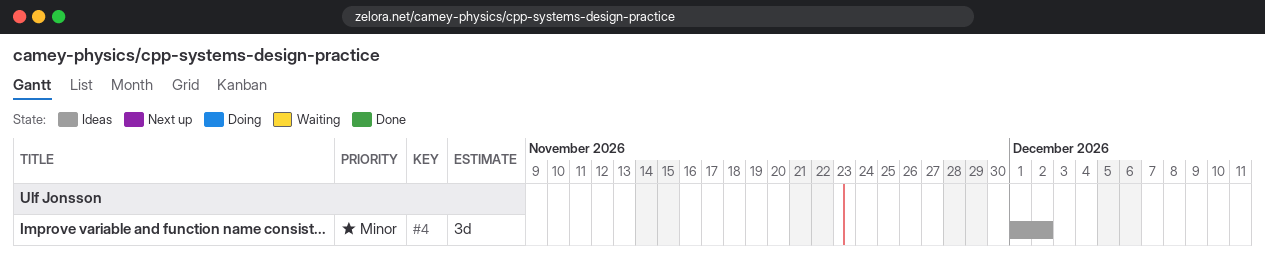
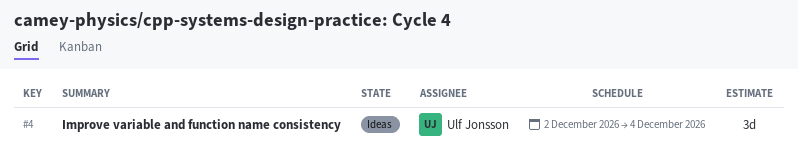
#4, start: Dec 1 -> Dec 2
#4, due: Dec 2 -> Dec 4

